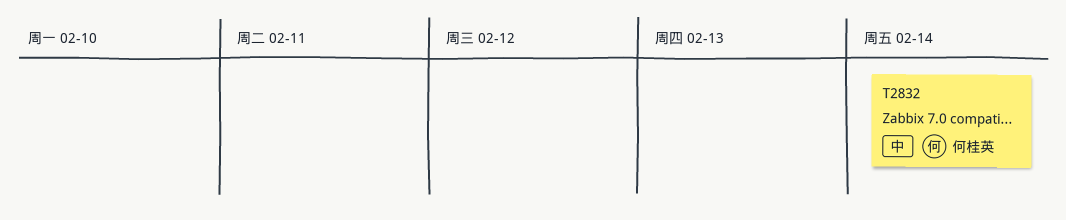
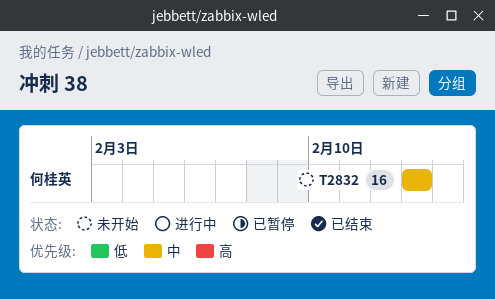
T2832, due: Feb 14 -> Feb 13

